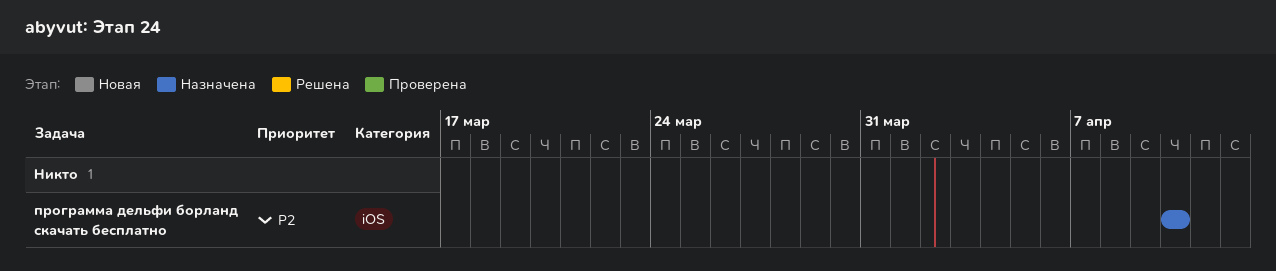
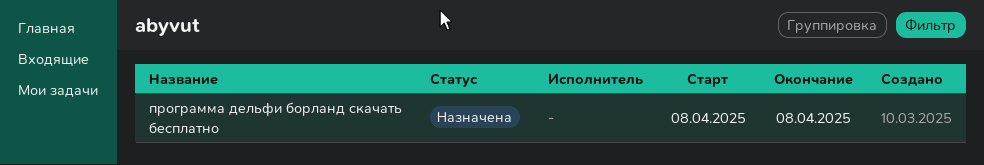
программа дельфи борланд скачать бесплатно, start: Apr 10 -> Apr 8
программа дельфи борланд скачать бесплатно, due: Apr 10 -> Apr 8

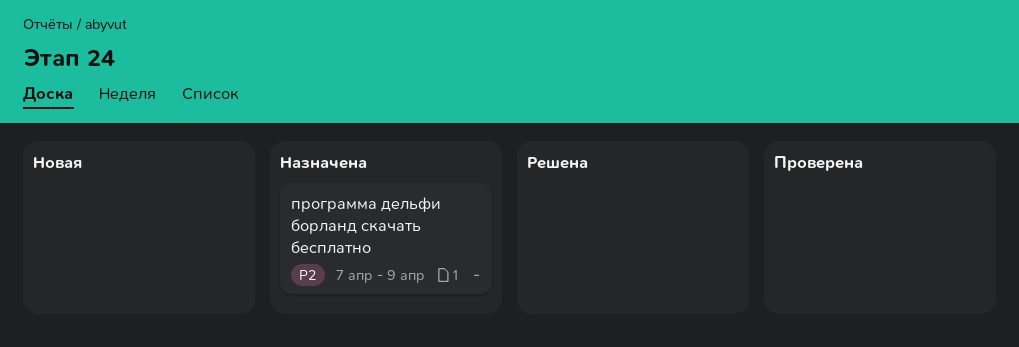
программа дельфи борланд скачать бесплатно, start: Apr 8 -> Apr 7
программа дельфи борланд скачать бесплатно, due: Apr 8 -> Apr 9

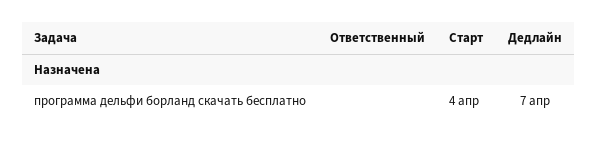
программа дельфи борланд скачать бесплатно, start: Apr 7 -> Apr 4
программа дельфи борланд скачать бесплатно, due: Apr 9 -> Apr 7

